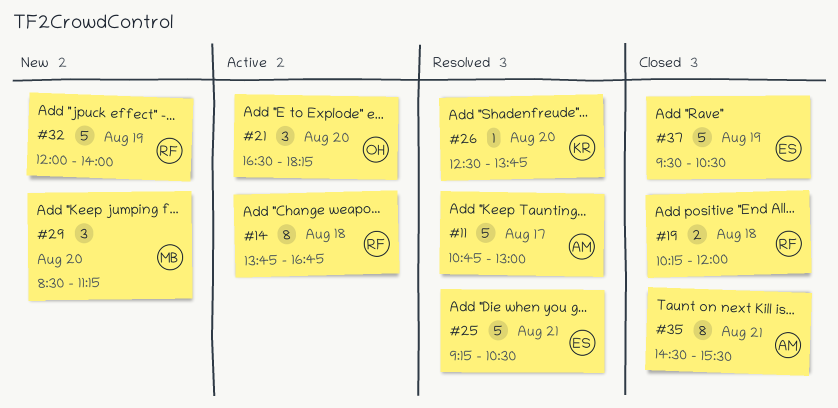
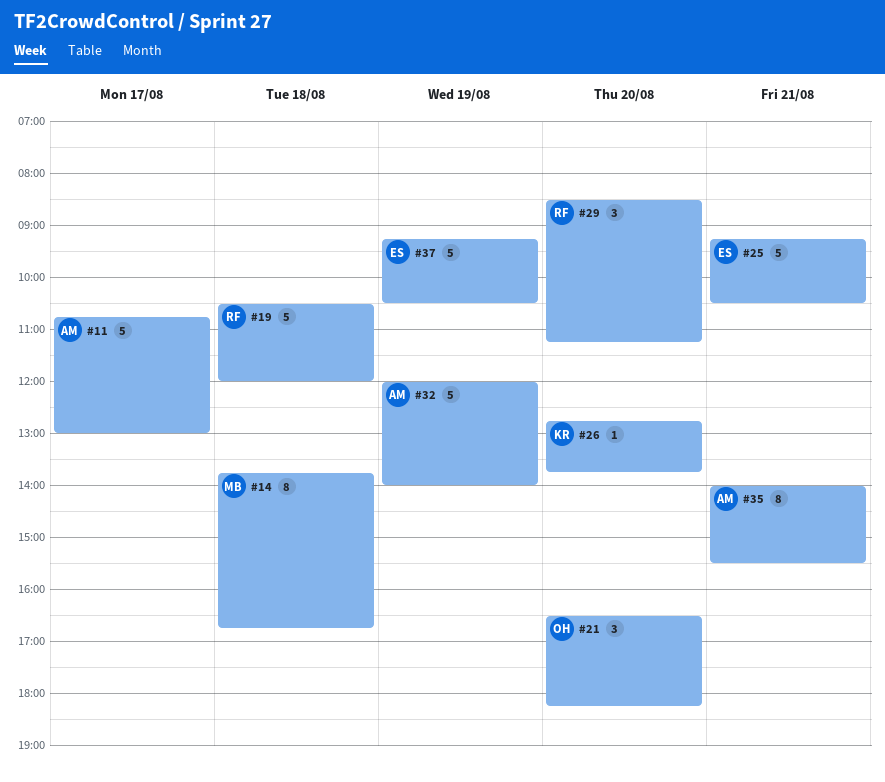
#14, owner: RF -> MB
#19, estimate: 2 -> 5
#19, begins: 10:15 -> 10:30
#26, begins: 12:30 -> 12:45
#29, owner: MB -> RF
#32, owner: RF -> AM
#35, begins: 14:30 -> 14:00
#37, begins: 09:30 -> 09:15

